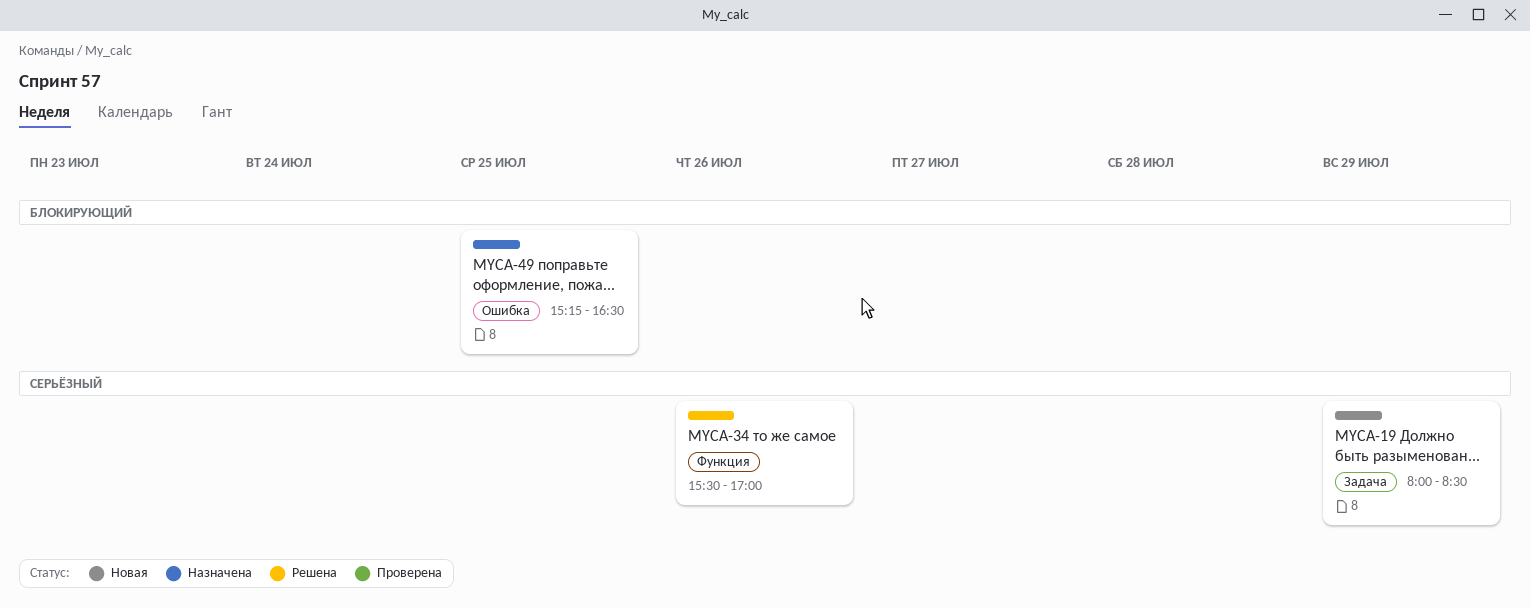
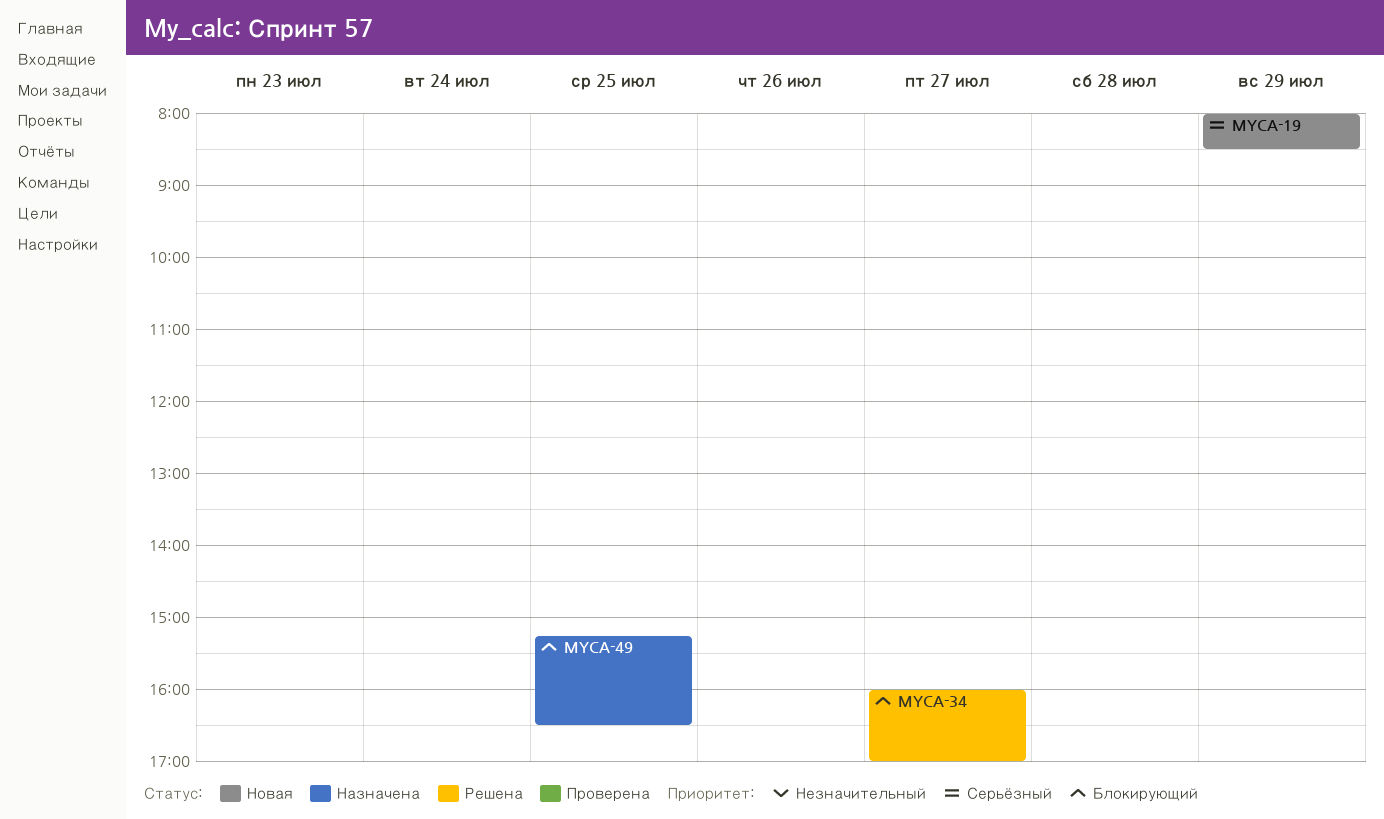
MYCA-34, priority: Серьёзный -> Блокирующий
MYCA-34, day: Jul 26 -> Jul 27
MYCA-34, begins: 15:30 -> 16:00

